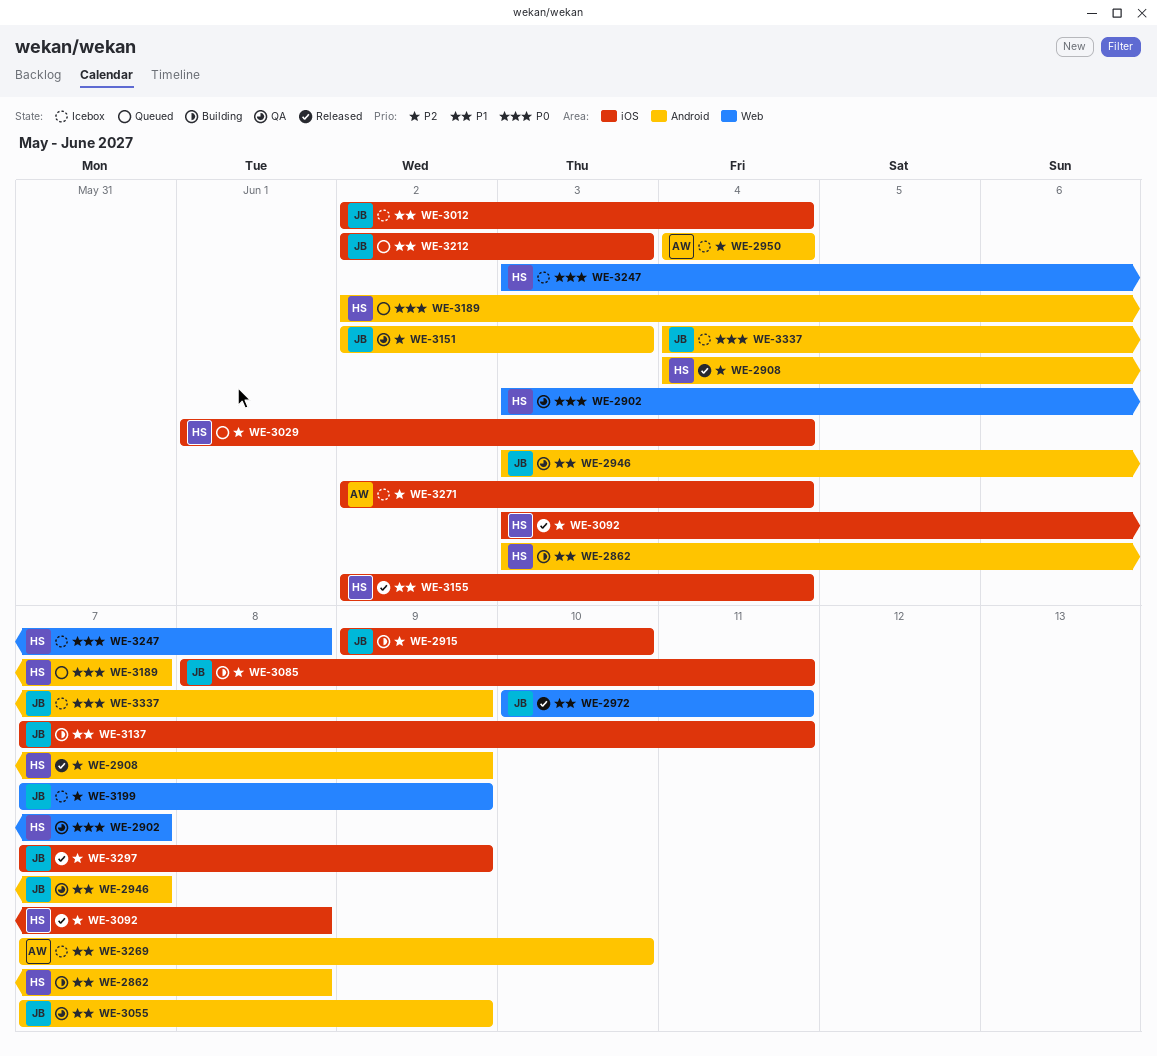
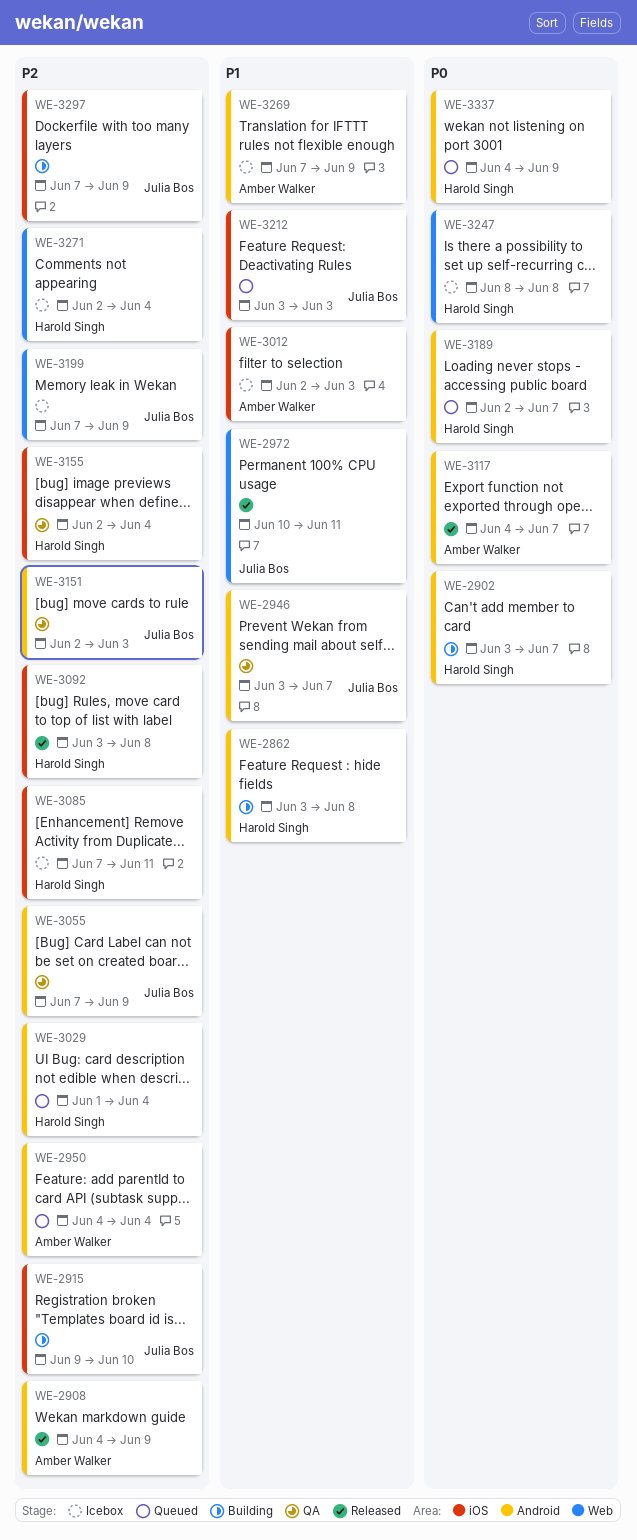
WE-2902, status: QA -> Building
WE-2902, label: Web -> Android
WE-2908, owner: Harold Singh -> Amber Walker
WE-2950, status: Icebox -> Queued
WE-3012, owner: Julia Bos -> Amber Walker
WE-3012, due: Jun 4 -> Jun 3
WE-3029, label: iOS -> Android
WE-3055, priority: P1 -> P2
WE-3085, status: Building -> Icebox
WE-3085, owner: Julia Bos -> Harold Singh
WE-3085, start: Jun 8 -> Jun 7
WE-3117: none -> present
WE-3137: present -> none
WE-3155, status: Released -> QA
WE-3155, priority: P1 -> P2
WE-3212, start: Jun 2 -> Jun 3
WE-3247, start: Jun 3 -> Jun 8
WE-3269, due: Jun 10 -> Jun 9
WE-3271, owner: Amber Walker -> Harold Singh
WE-3271, label: iOS -> Web
WE-3297, status: Released -> Building
WE-3337, status: Icebox -> Queued
WE-3337, owner: Julia Bos -> Harold Singh

